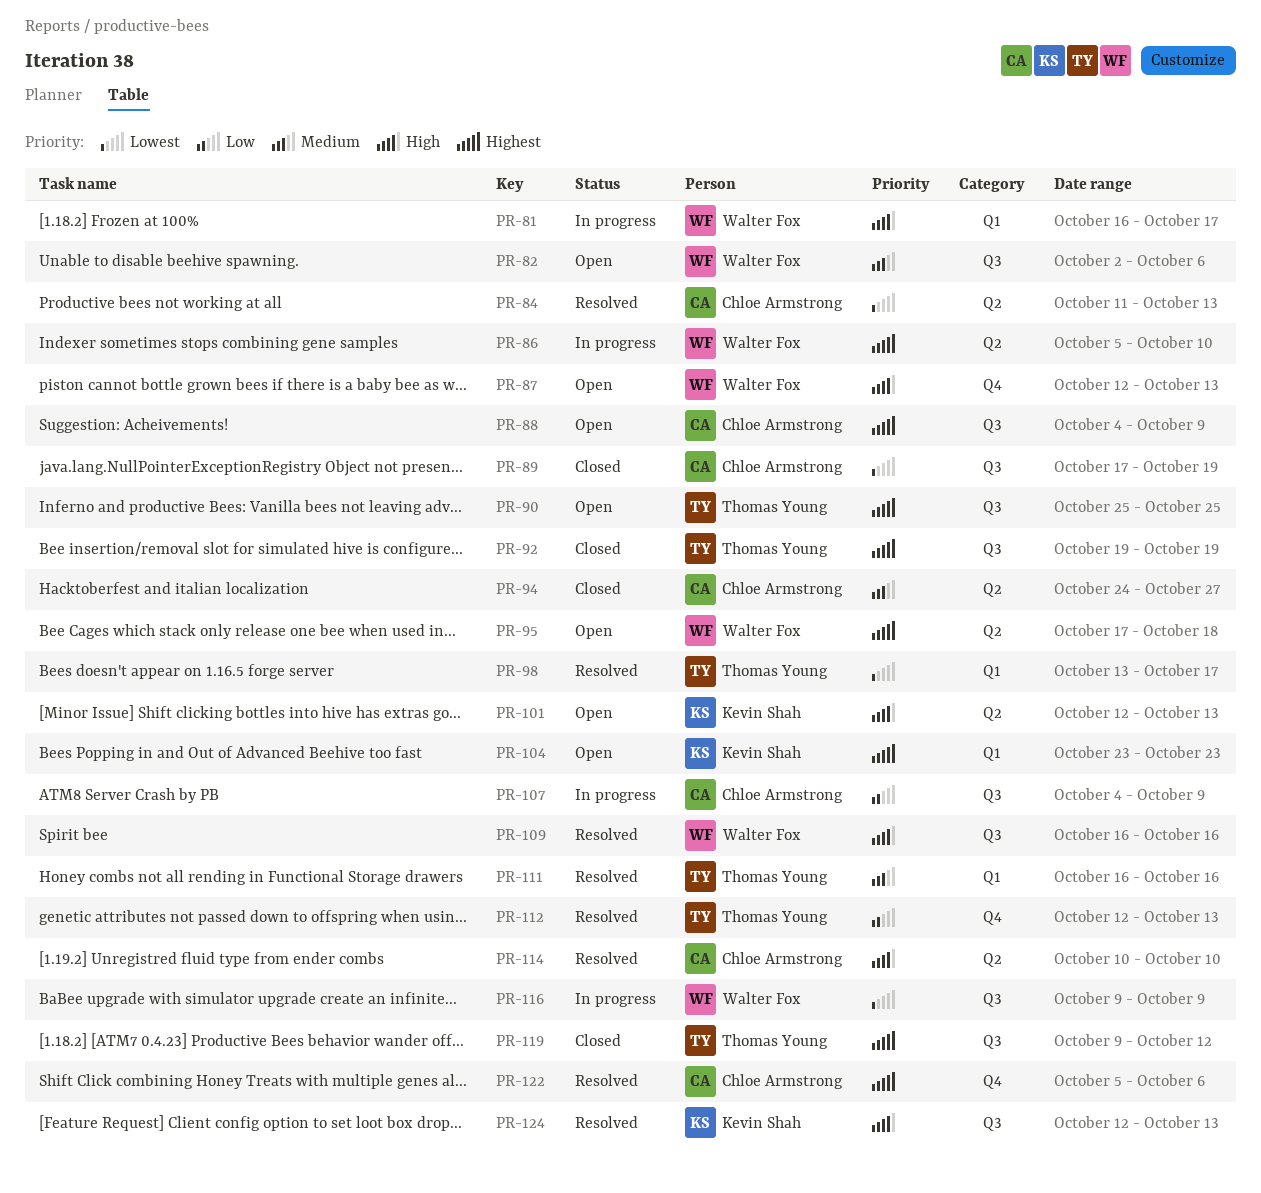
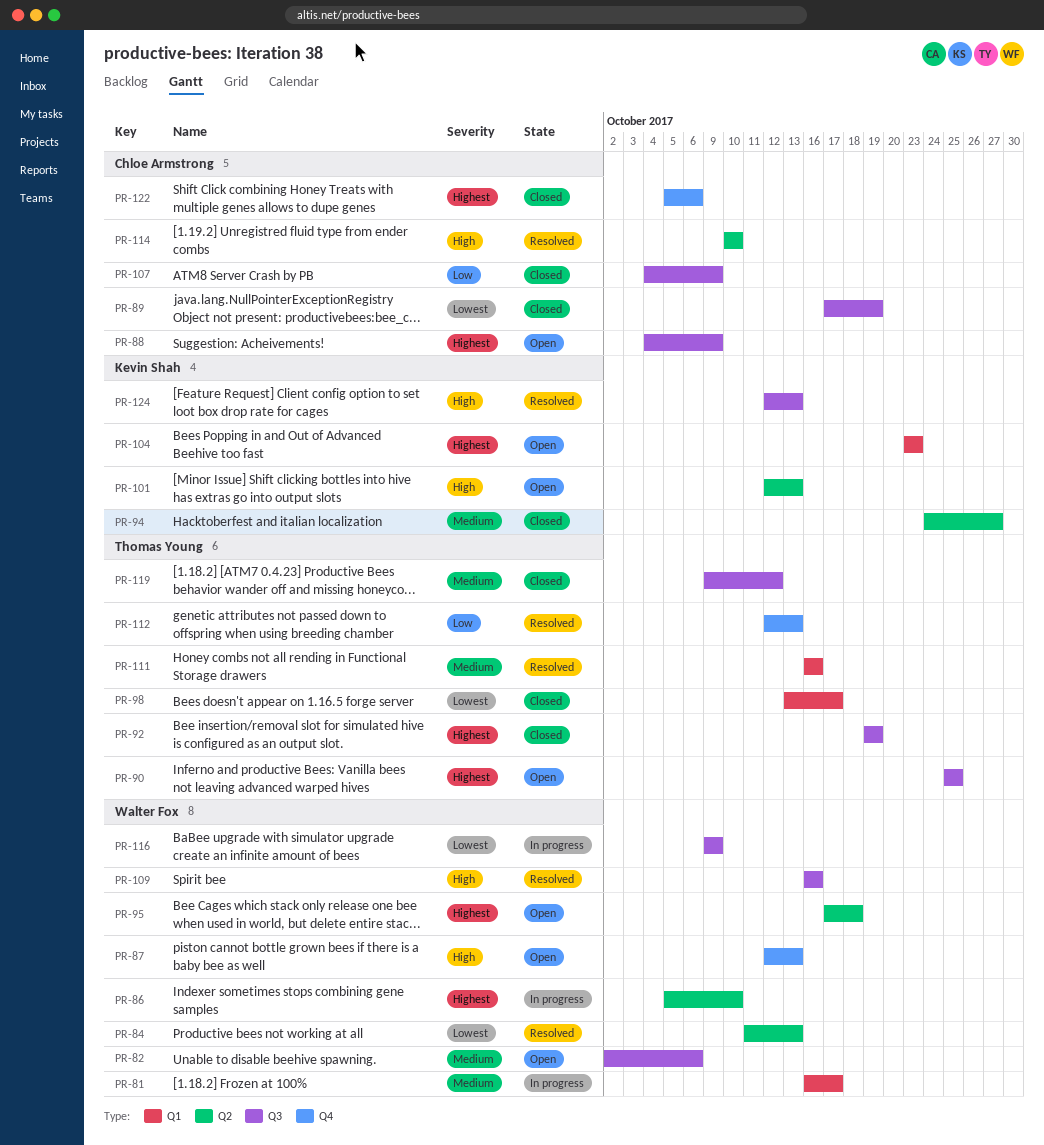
PR-81, priority: High -> Medium
PR-84, owner: Chloe Armstrong -> Walter Fox
PR-94, owner: Chloe Armstrong -> Kevin Shah
PR-98, status: Resolved -> Closed
PR-107, status: In progress -> Closed
PR-119, priority: Highest -> Medium
PR-122, status: Resolved -> Closed

